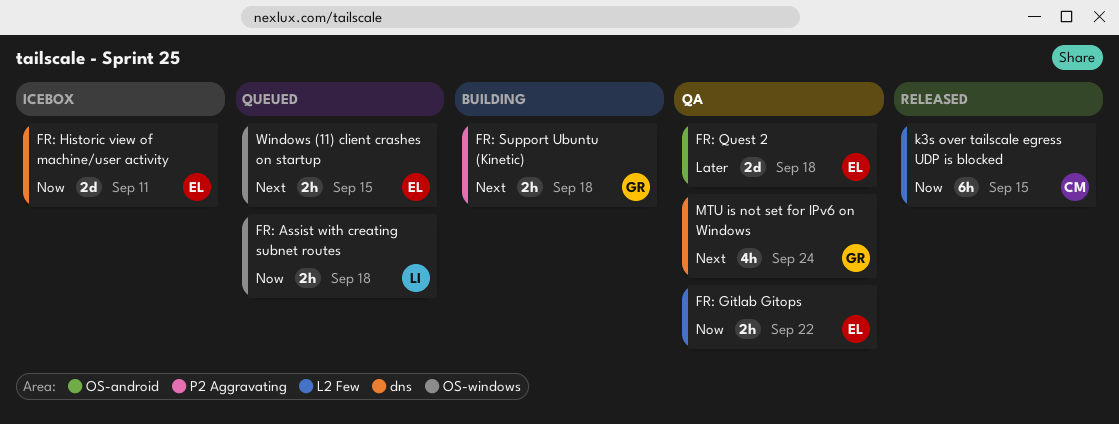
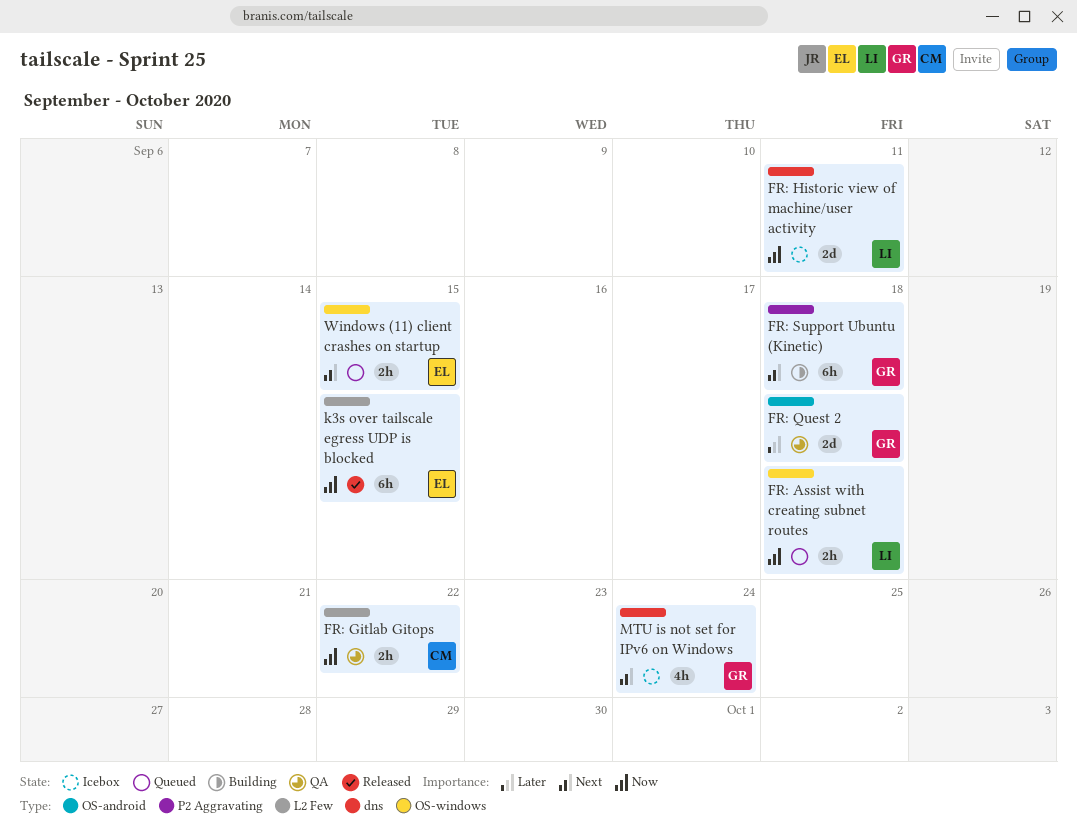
FR: Gitlab Gitops, owner: EL -> CM
FR: Historic view of machine/user activity, owner: EL -> LI
FR: Quest 2, owner: EL -> GR
FR: Support Ubuntu (Kinetic), estimate: 2h -> 6h
k3s over tailscale egress UDP is blocked, owner: CM -> EL
MTU is not set for IPv6 on Windows, status: QA -> Icebox

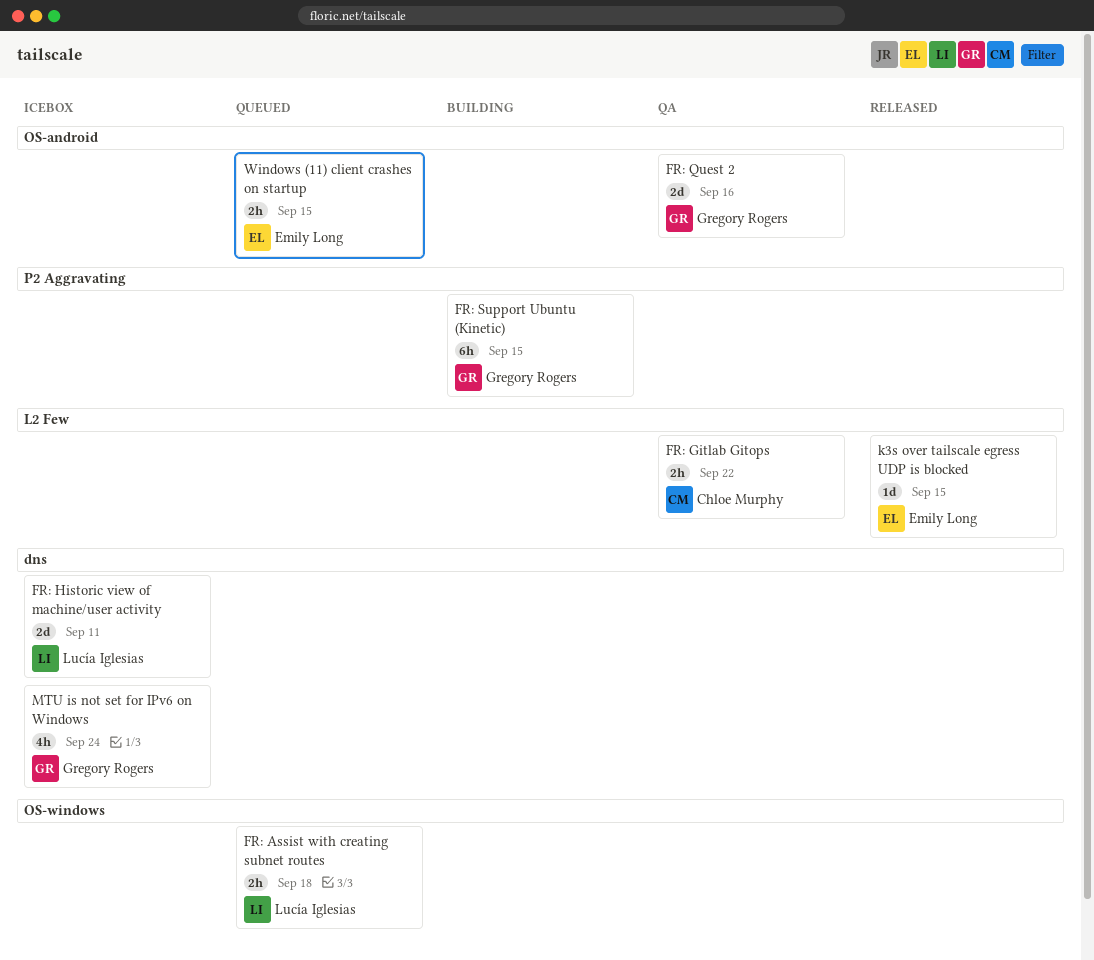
FR: Quest 2, due: Sep 18 -> Sep 16
FR: Support Ubuntu (Kinetic), due: Sep 18 -> Sep 15
k3s over tailscale egress UDP is blocked, estimate: 6h -> 1d
Windows (11) client crashes on startup, label: OS-windows -> OS-android

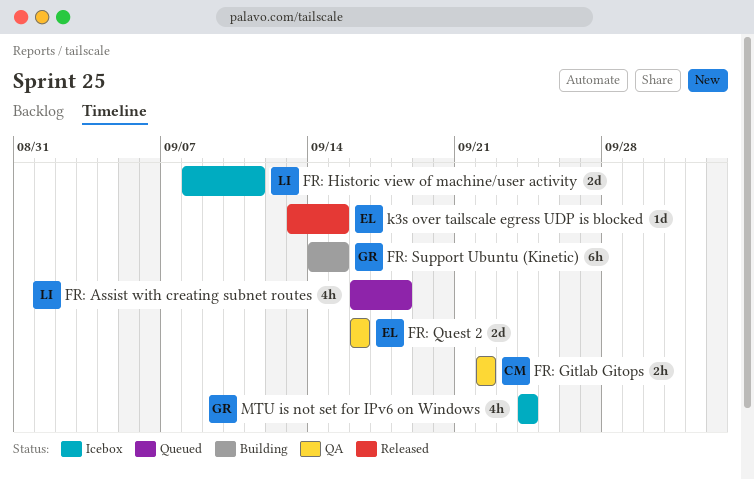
FR: Assist with creating subnet routes, estimate: 2h -> 4h
FR: Quest 2, owner: Gregory Rogers -> Emily Long
Windows (11) client crashes on startup: present -> none

